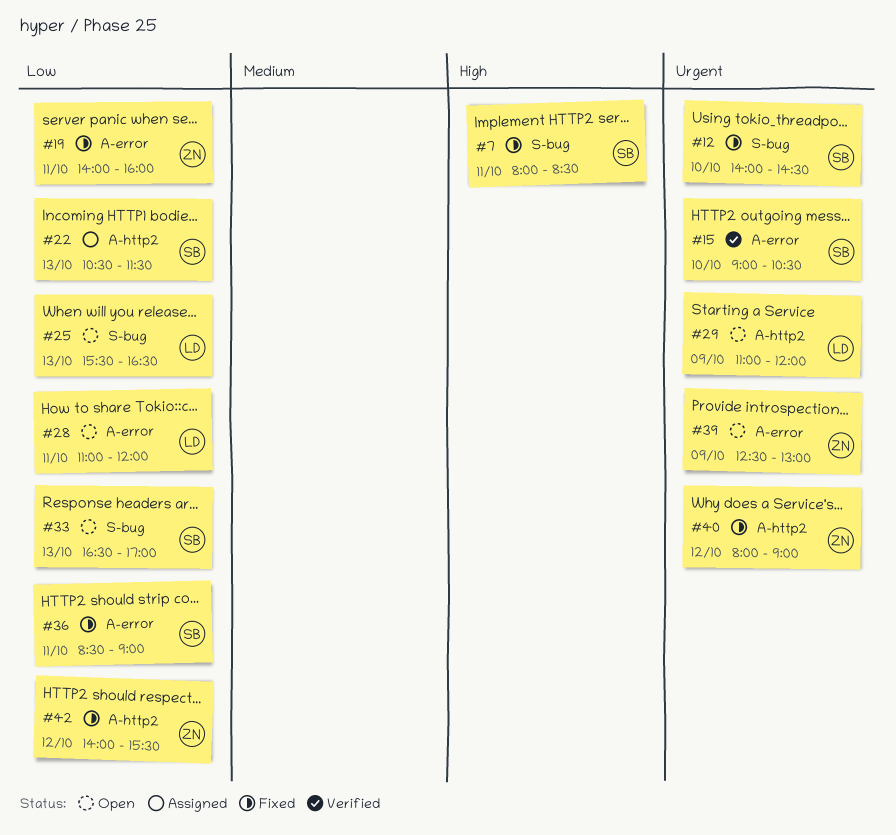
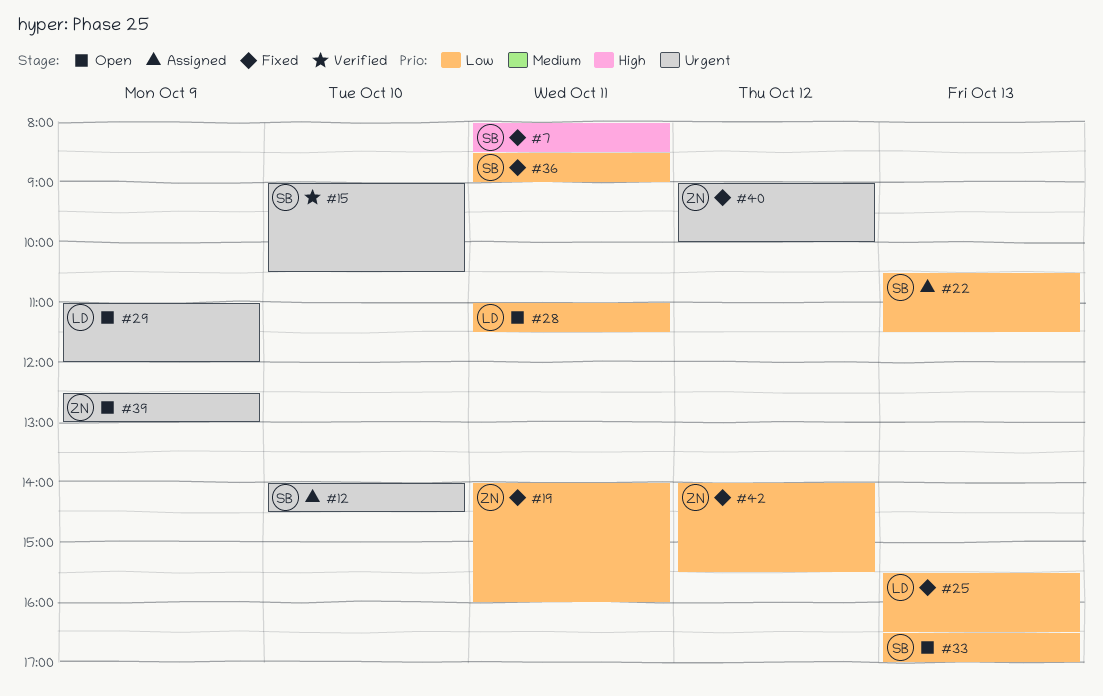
#12, status: Fixed -> Assigned
#25, status: Open -> Fixed
#28, ends: 12:00 -> 11:30
#40, begins: 08:00 -> 09:00
#40, ends: 09:00 -> 10:00

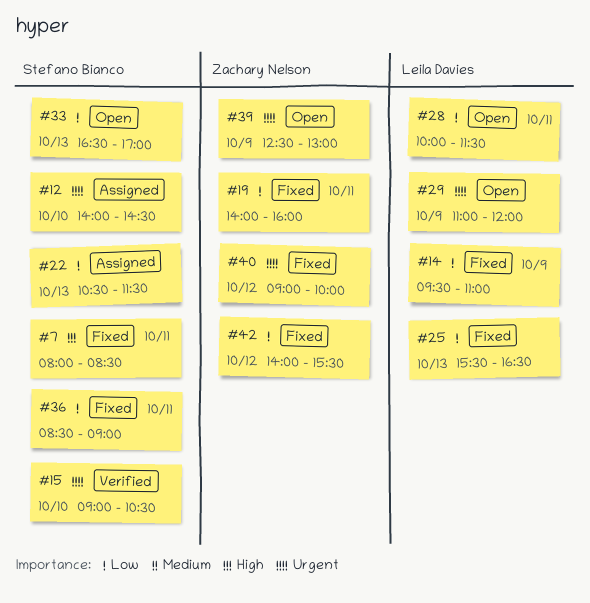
#14: none -> present
#28, begins: 11:00 -> 10:00

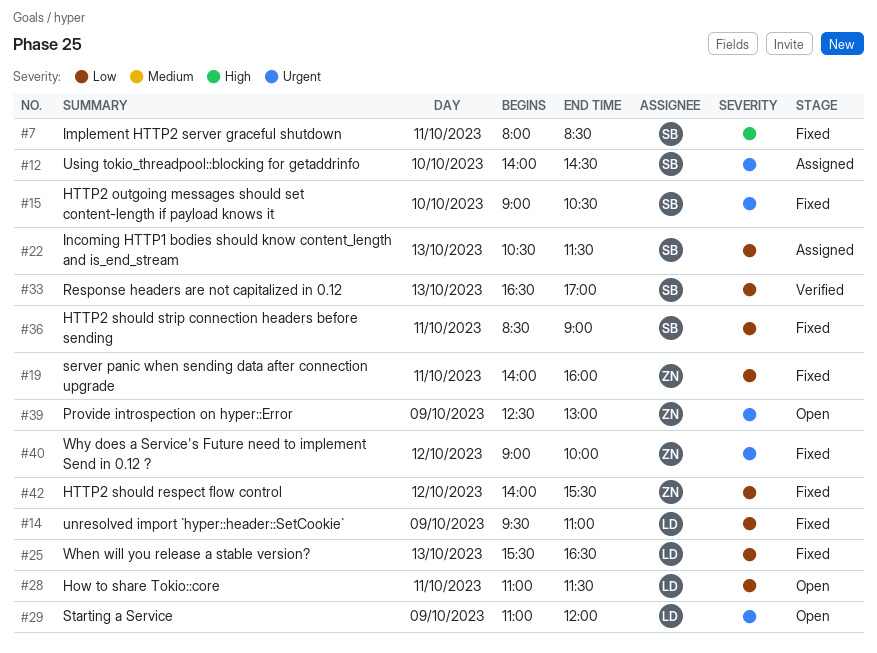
#15, status: Verified -> Fixed
#28, begins: 10:00 -> 11:00
#33, status: Open -> Verified

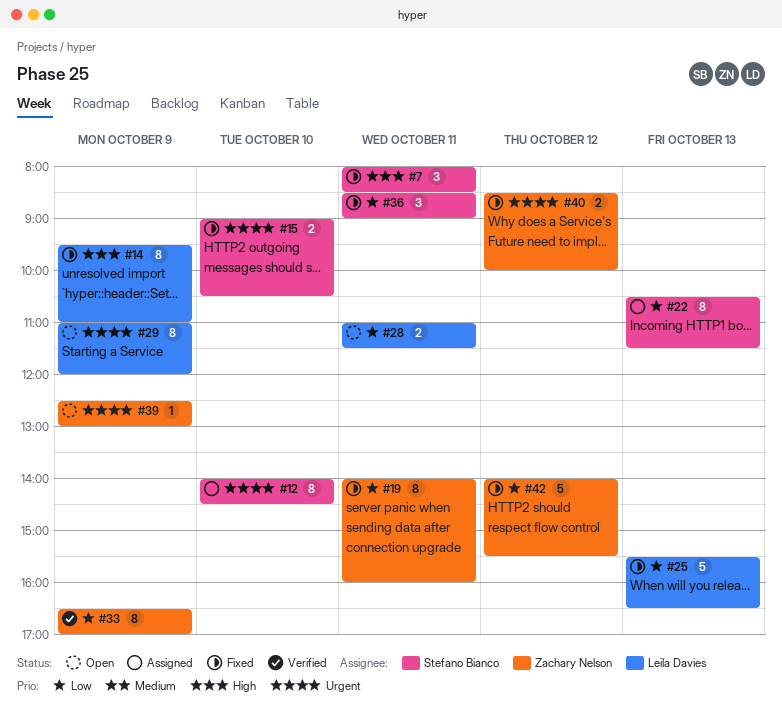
#14, priority: Low -> High
#33, owner: Stefano Bianco -> Zachary Nelson
#33, day: Oct 13 -> Oct 9
#40, begins: 09:00 -> 08:30

